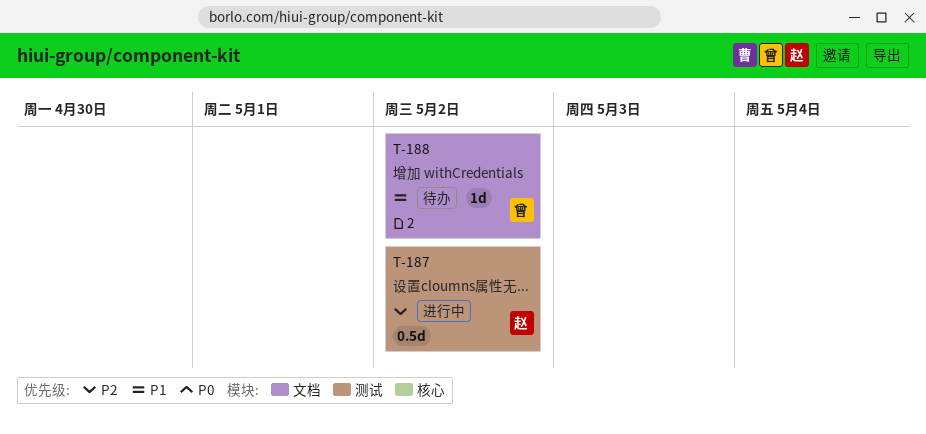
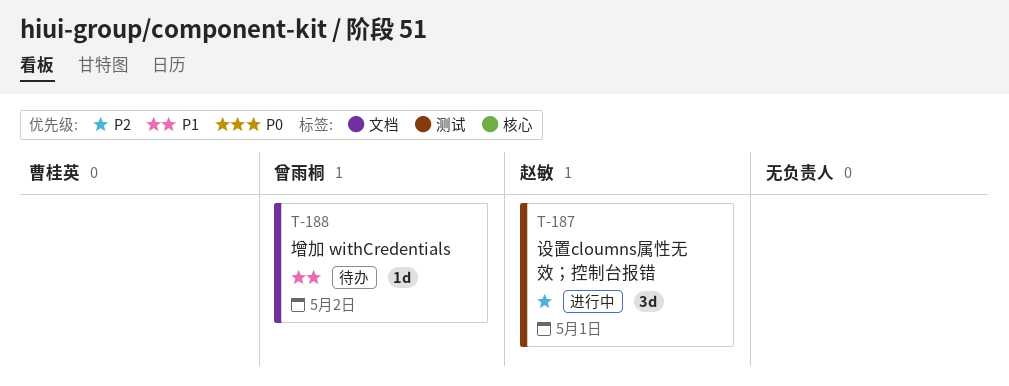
T-187, estimate: 0.5d -> 3d
T-187, due: May 2 -> May 1

